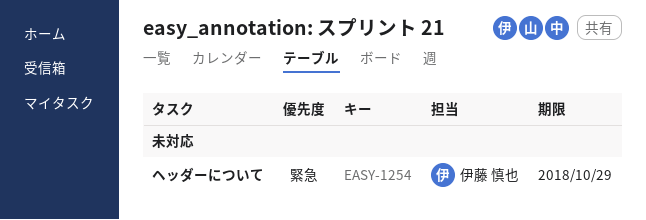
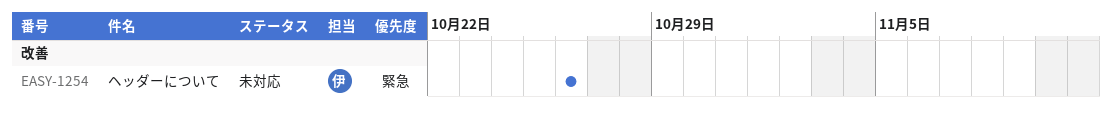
EASY-1254, due: Oct 29 -> Oct 26

